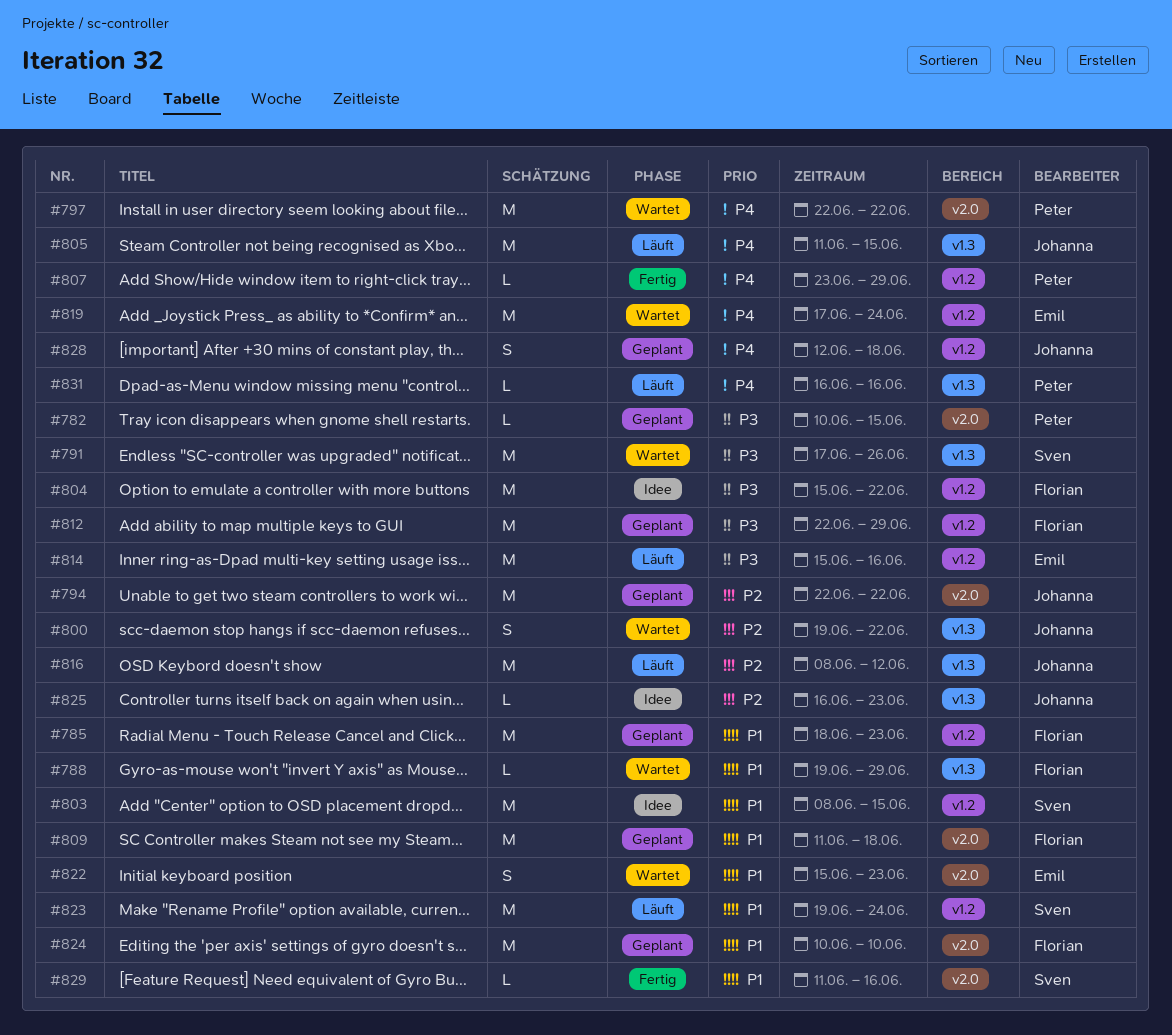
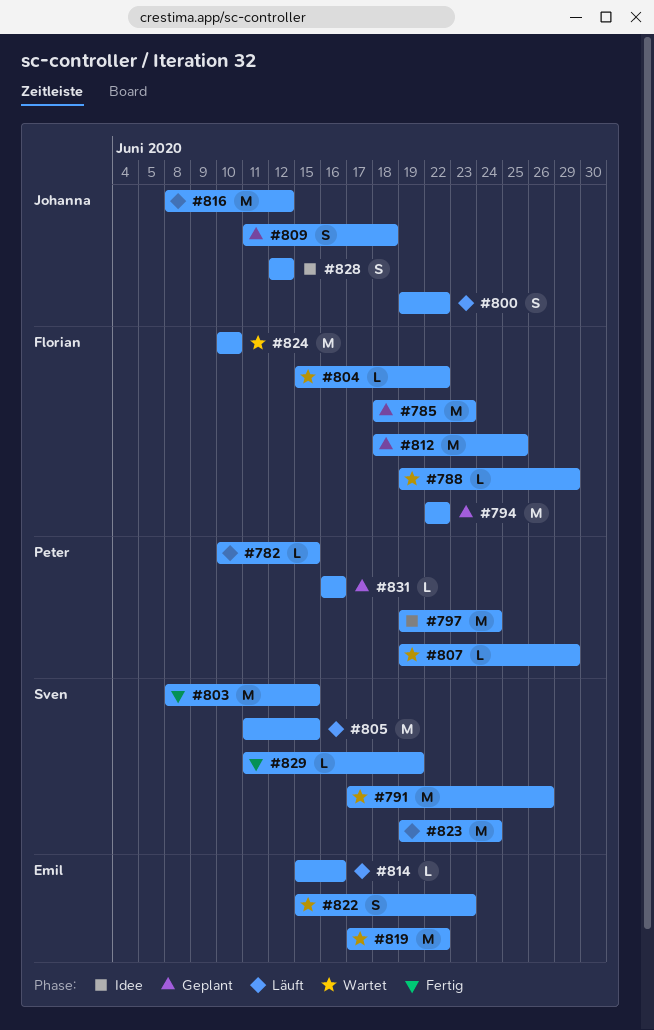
#782, status: Geplant -> Läuft
#794, owner: Johanna -> Florian
#797, status: Wartet -> Idee
#797, start: Jun 22 -> Jun 19
#797, due: Jun 22 -> Jun 24
#800, status: Wartet -> Läuft
#803, status: Idee -> Fertig
#804, status: Idee -> Wartet
#804, estimate: M -> L
#805, owner: Johanna -> Sven
#807, status: Fertig -> Wartet
#807, start: Jun 23 -> Jun 19
#809, owner: Florian -> Johanna
#809, estimate: M -> S
#812, start: Jun 22 -> Jun 18
#812, due: Jun 29 -> Jun 25
#814, estimate: M -> L
#819, due: Jun 24 -> Jun 22
#824, status: Geplant -> Wartet
#825: present -> none
#828, status: Geplant -> Idee
#828, due: Jun 18 -> Jun 12
#829, due: Jun 16 -> Jun 19
#831, status: Läuft -> Geplant

